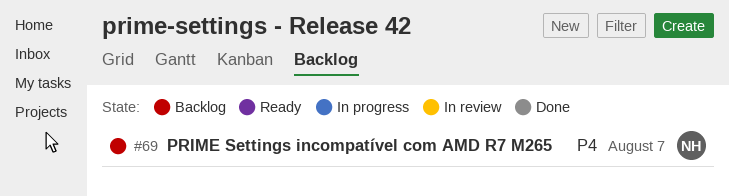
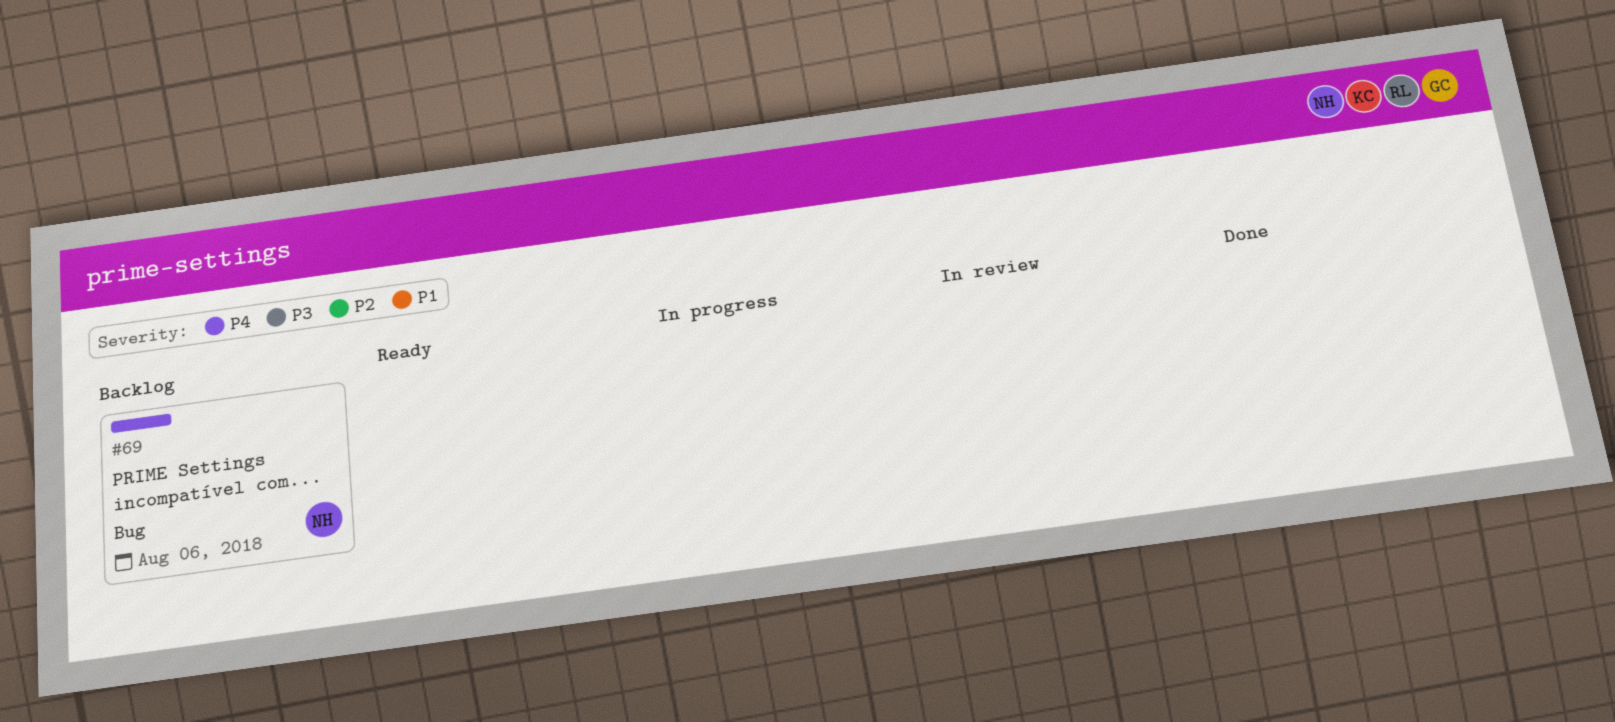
#69, due: Aug 7 -> Aug 6

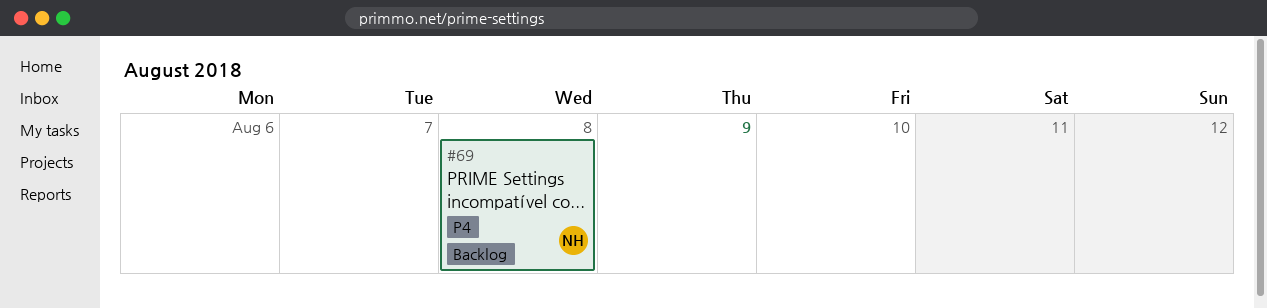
#69, due: Aug 6 -> Aug 8

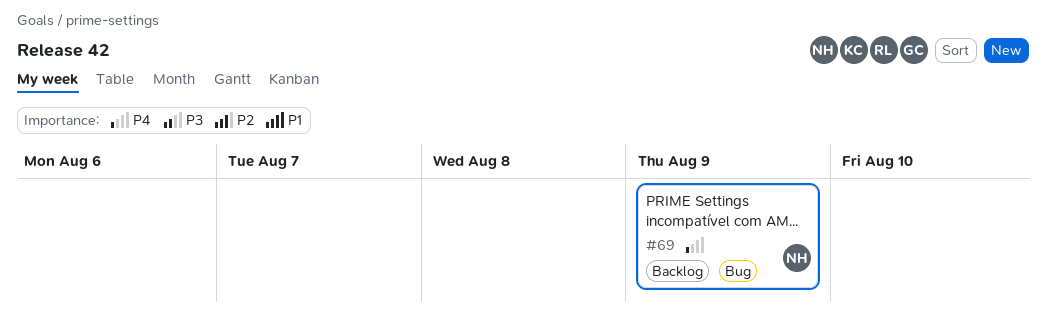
#69, due: Aug 8 -> Aug 9

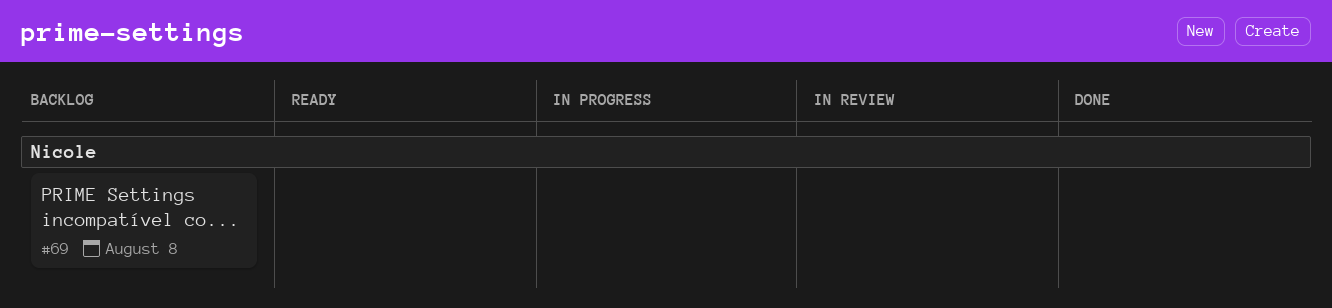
#69, due: Aug 9 -> Aug 8

